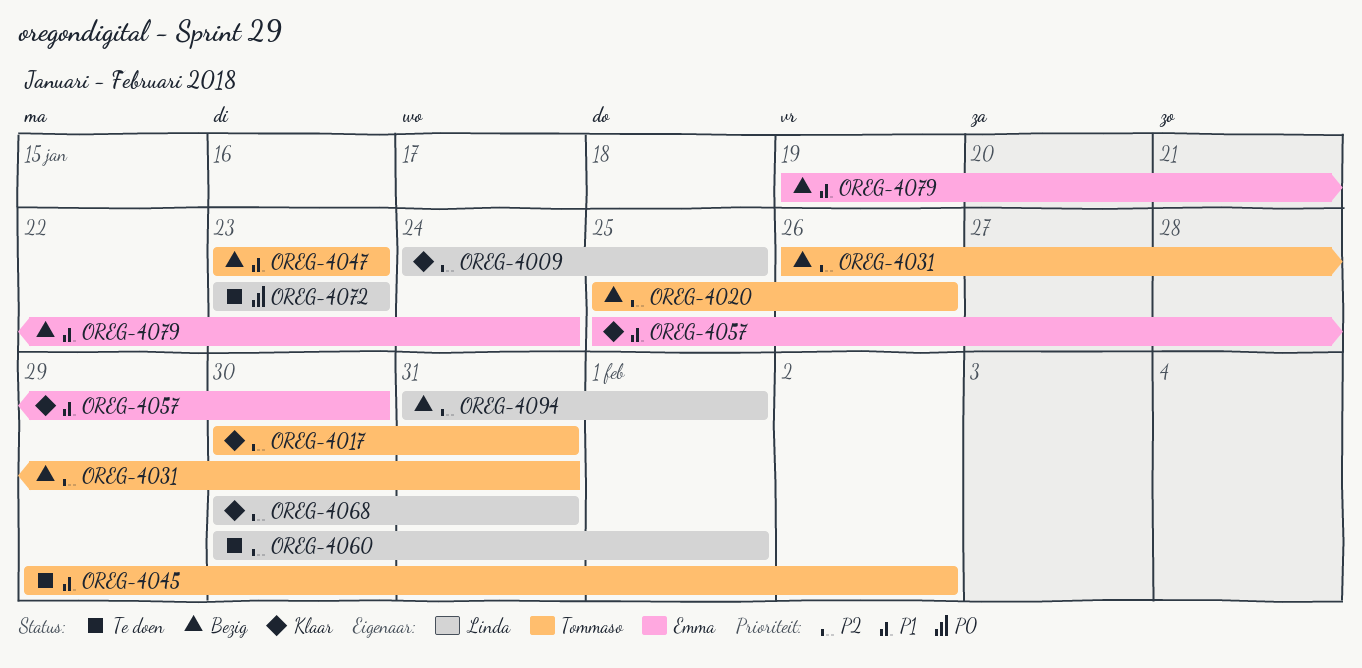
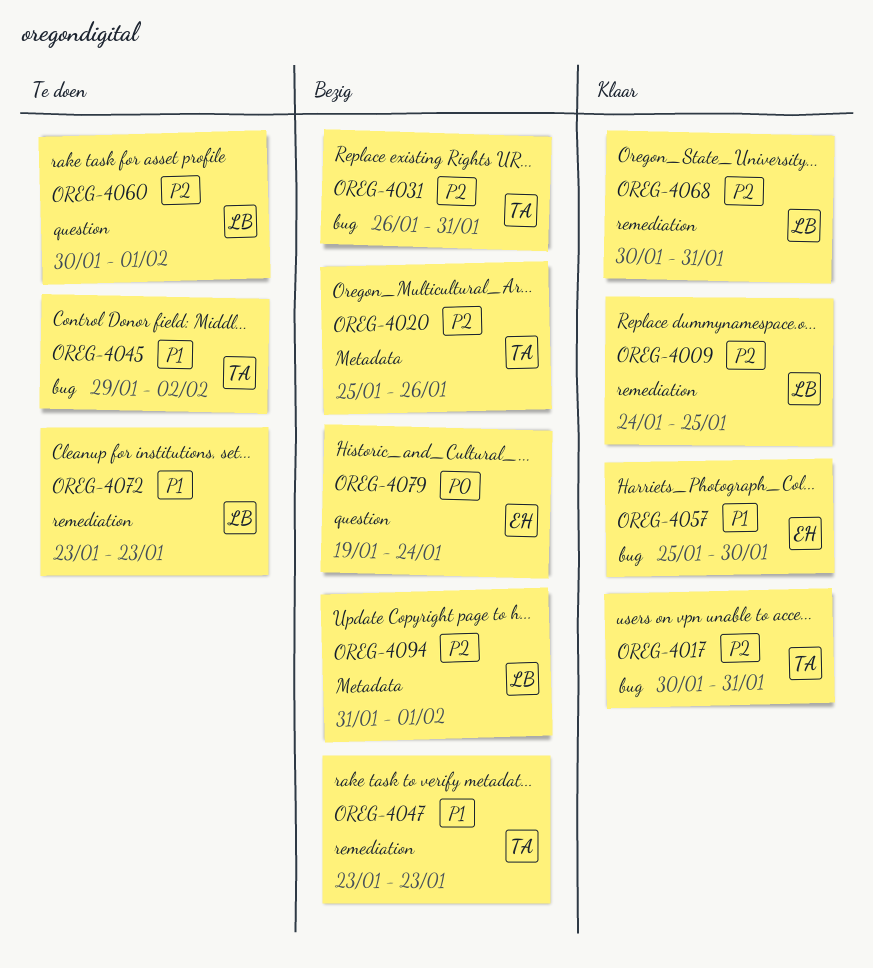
OREG-4072, priority: P0 -> P1
OREG-4079, priority: P1 -> P0

